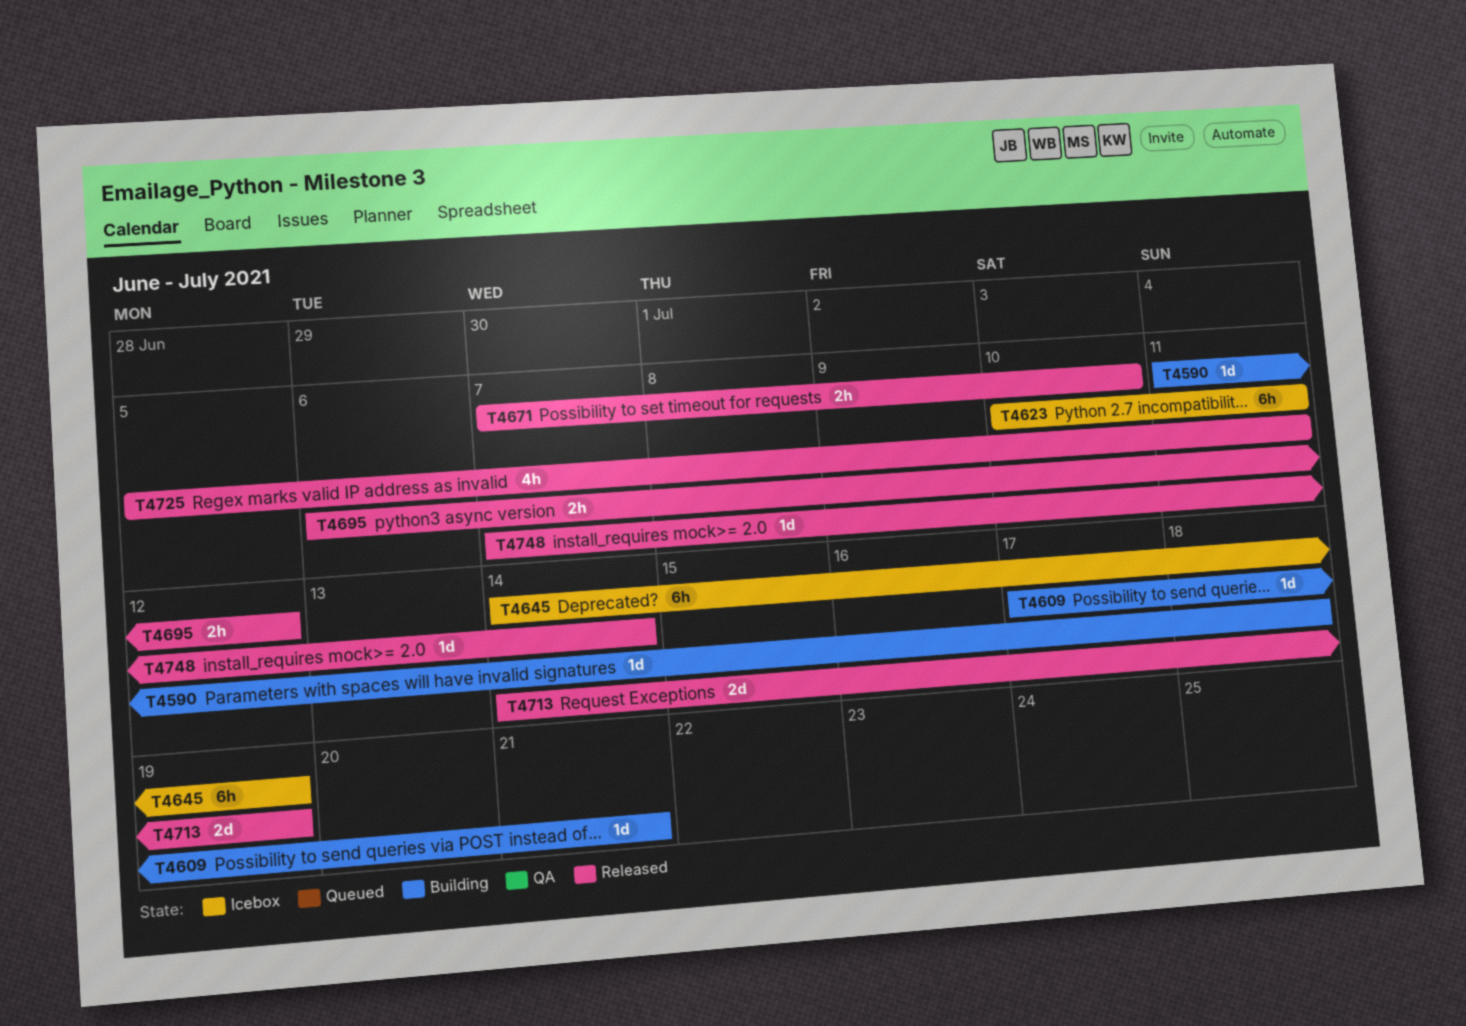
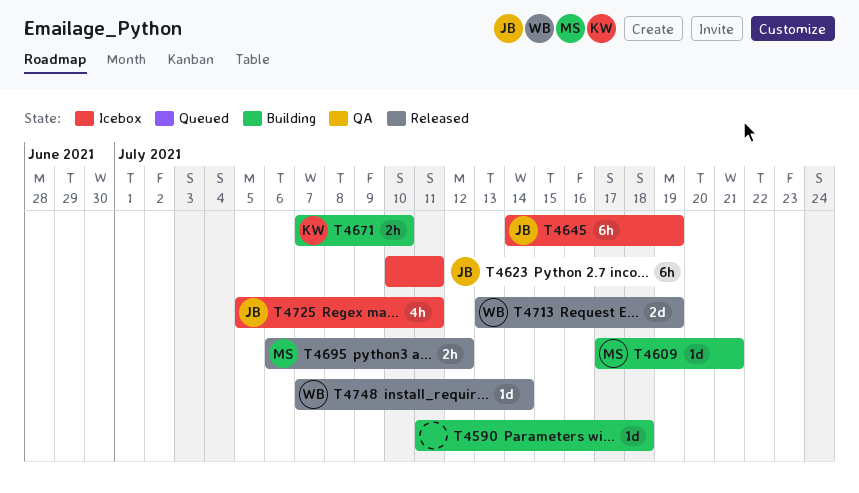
T4671, status: Released -> Building
T4713, start: Jul 14 -> Jul 13
T4725, status: Released -> Icebox

